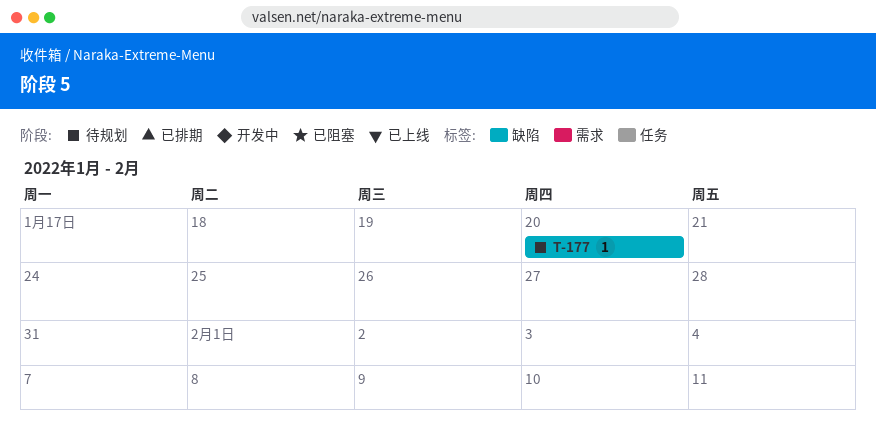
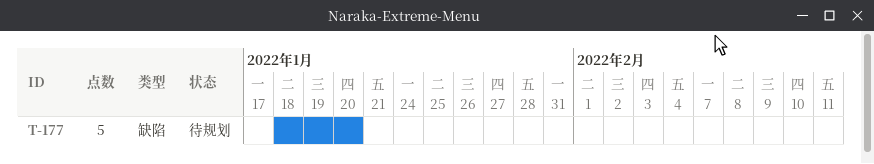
T-177, estimate: 1 -> 5
T-177, start: Jan 20 -> Jan 18

